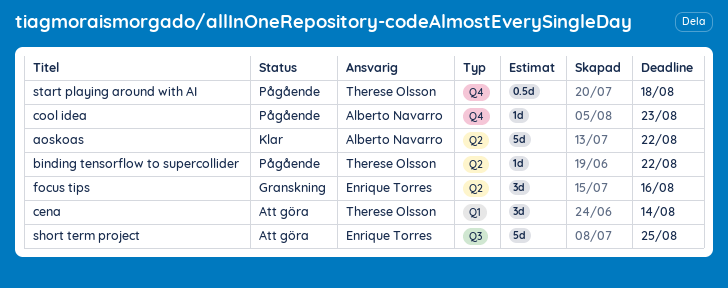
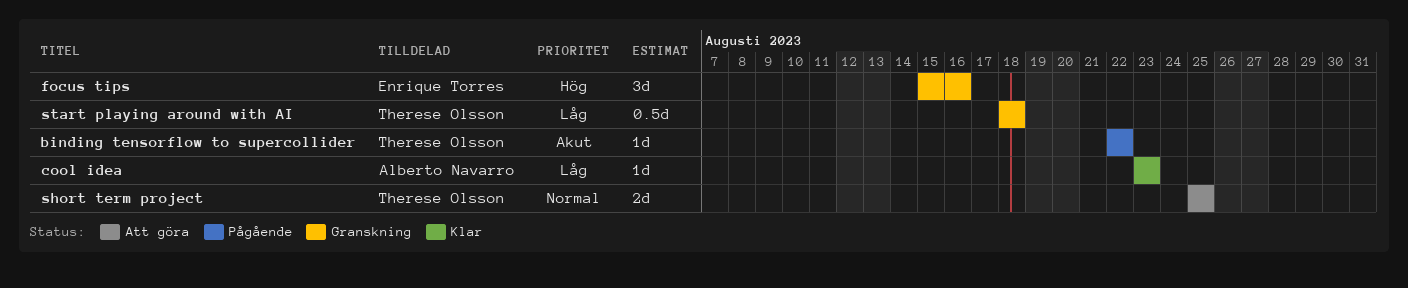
aoskoas: present -> none
cena: present -> none
cool idea, status: Pågående -> Klar
short term project, owner: Enrique Torres -> Therese Olsson
short term project, estimate: 5d -> 2d
start playing around with AI, status: Pågående -> Granskning

